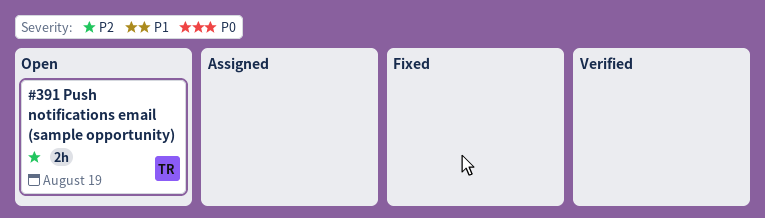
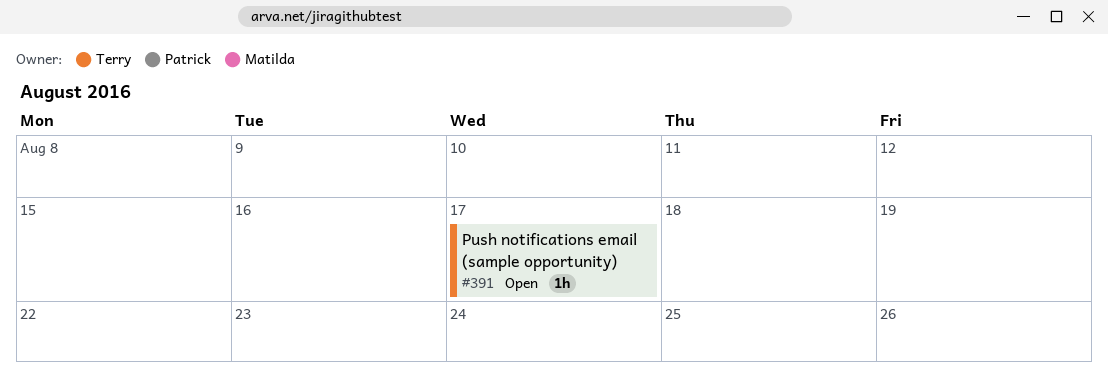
#391, estimate: 2h -> 1h
#391, due: Aug 19 -> Aug 17

